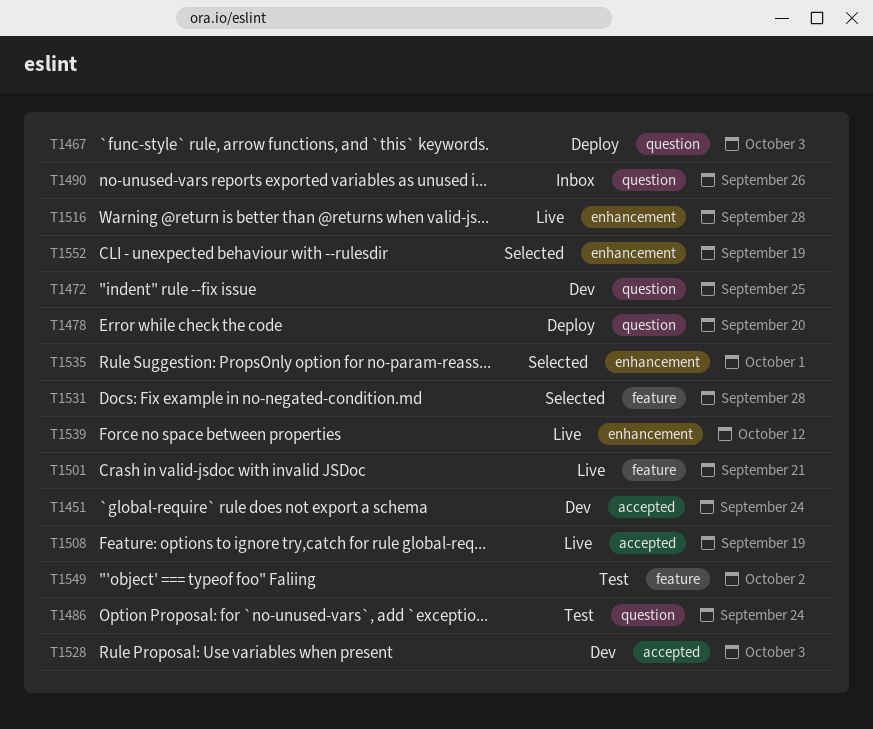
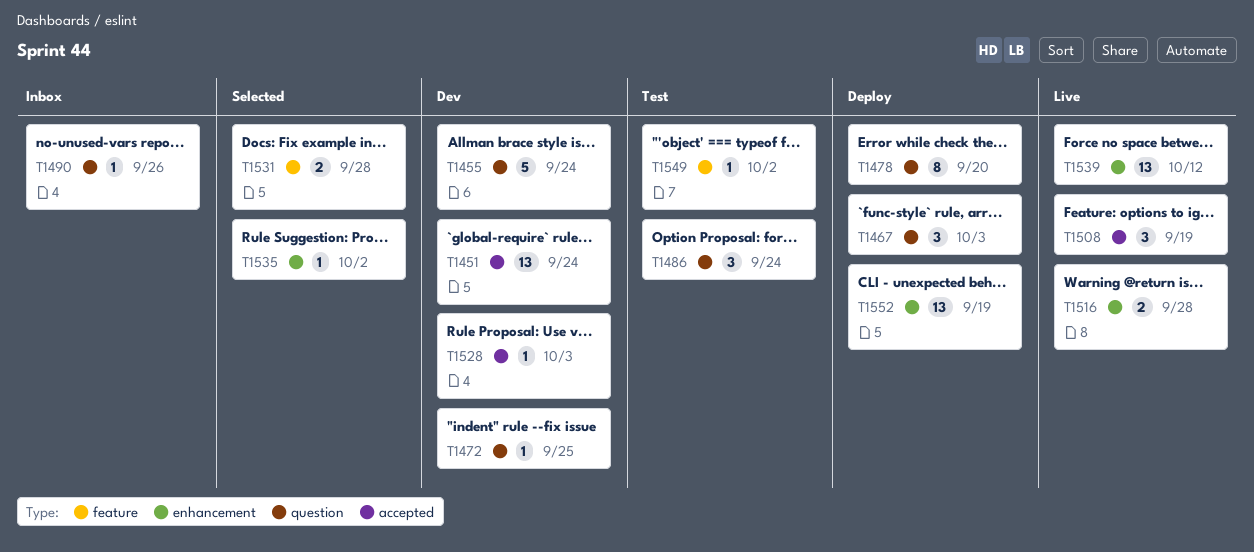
T1455: none -> present
T1501: present -> none
T1535, due: Oct 1 -> Oct 2
T1552, status: Selected -> Deploy

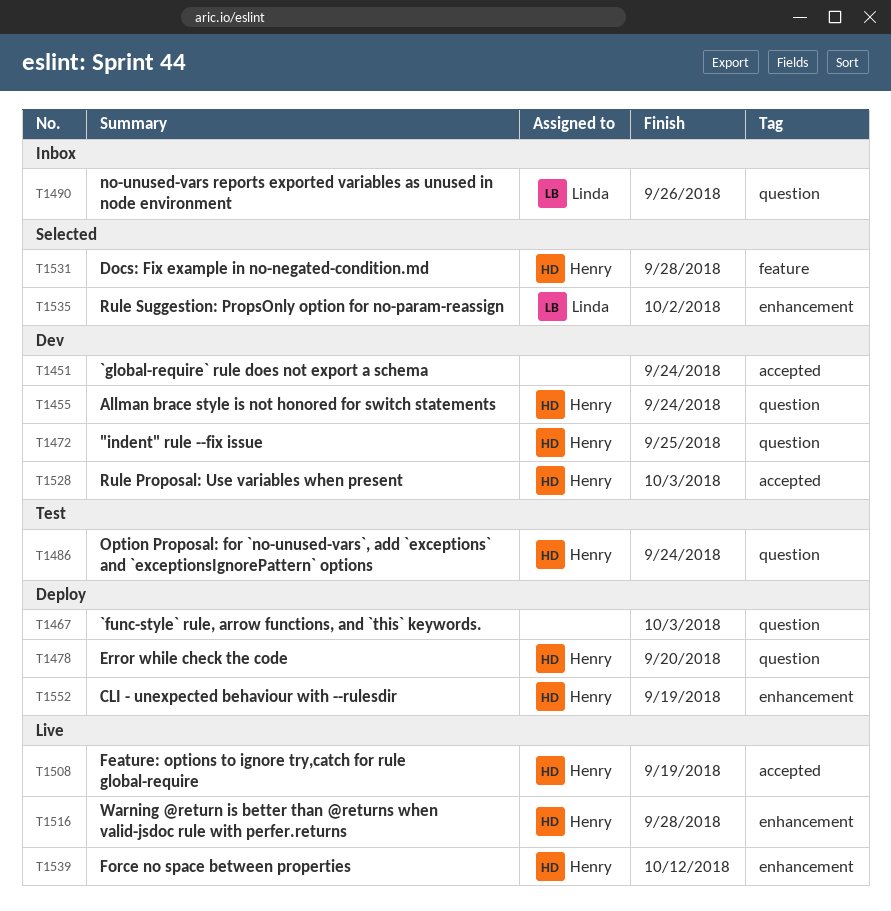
T1549: present -> none

